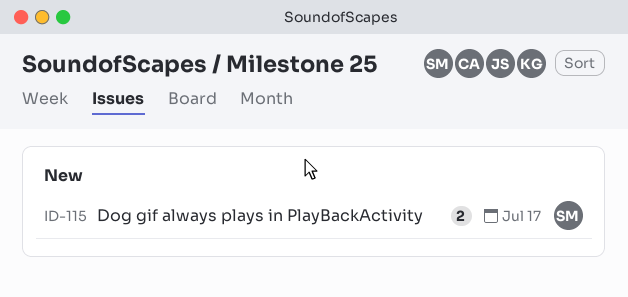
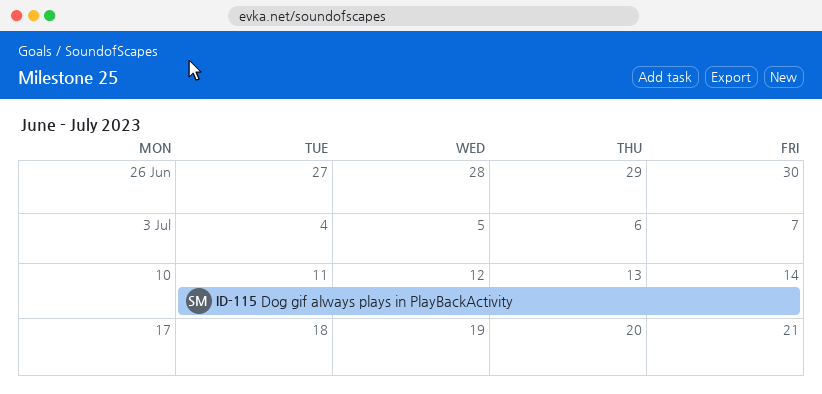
ID-115, due: Jul 17 -> Jul 14

